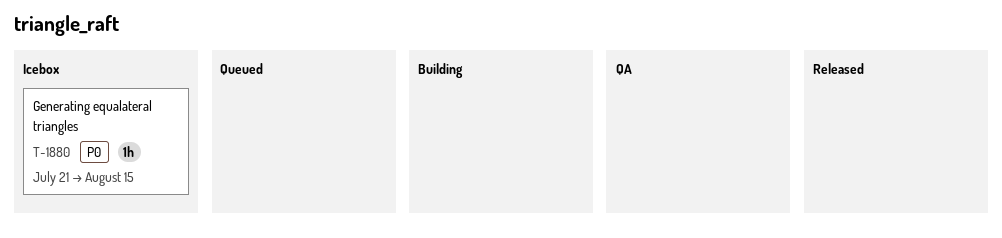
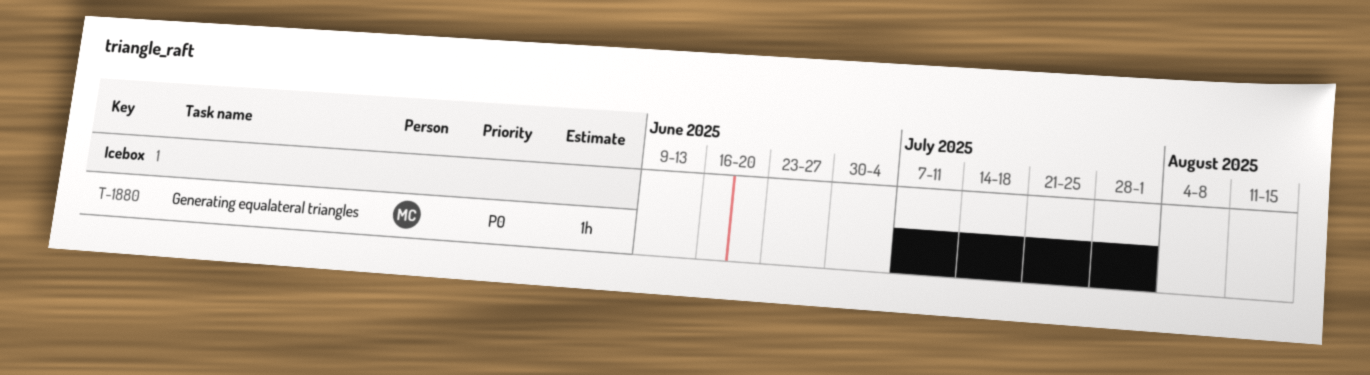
T-1880, start: Jul 21 -> Jul 7
T-1880, due: Aug 15 -> Aug 1

